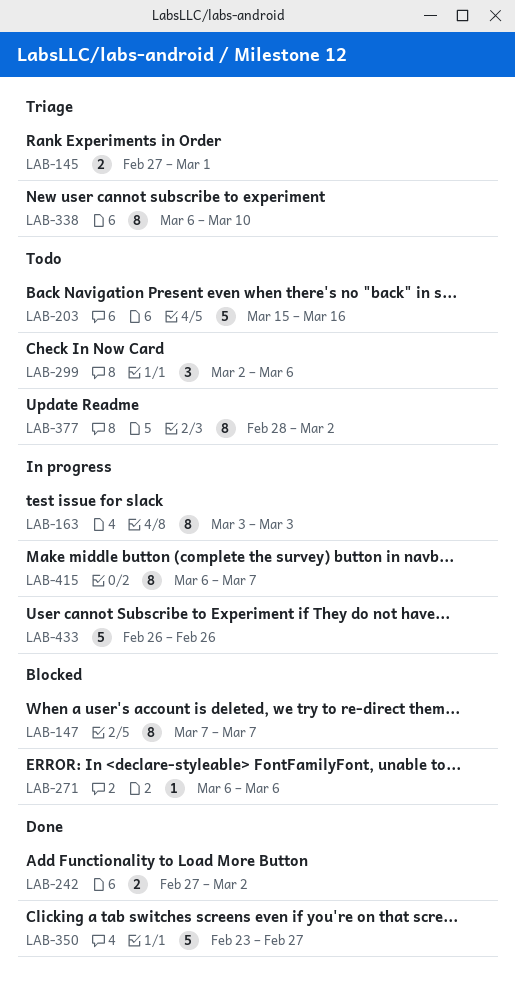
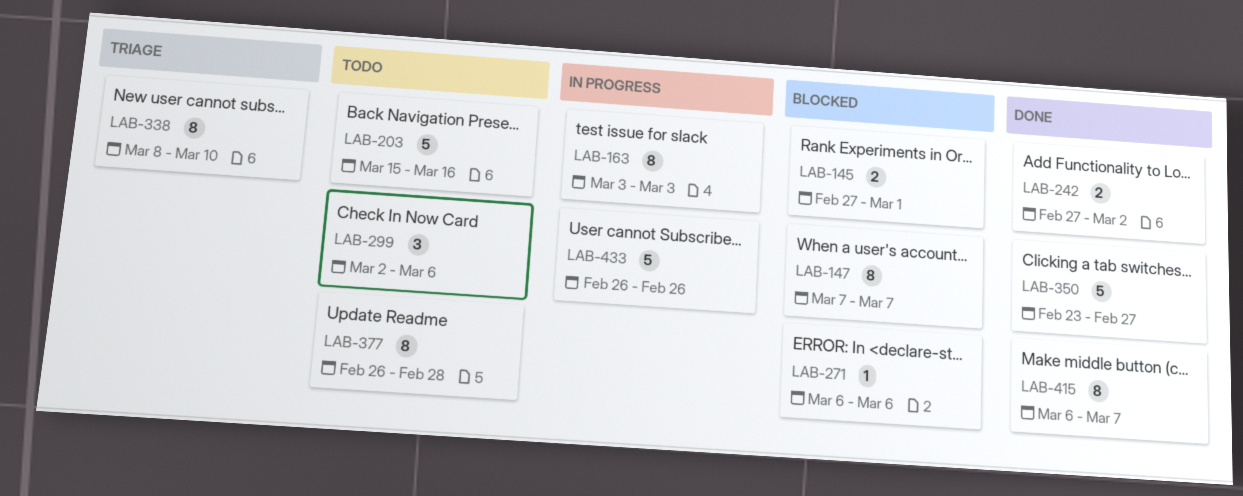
LAB-145, status: Triage -> Blocked
LAB-338, start: Mar 6 -> Mar 8
LAB-377, start: Feb 28 -> Feb 26
LAB-377, due: Mar 2 -> Feb 28
LAB-415, status: In progress -> Done

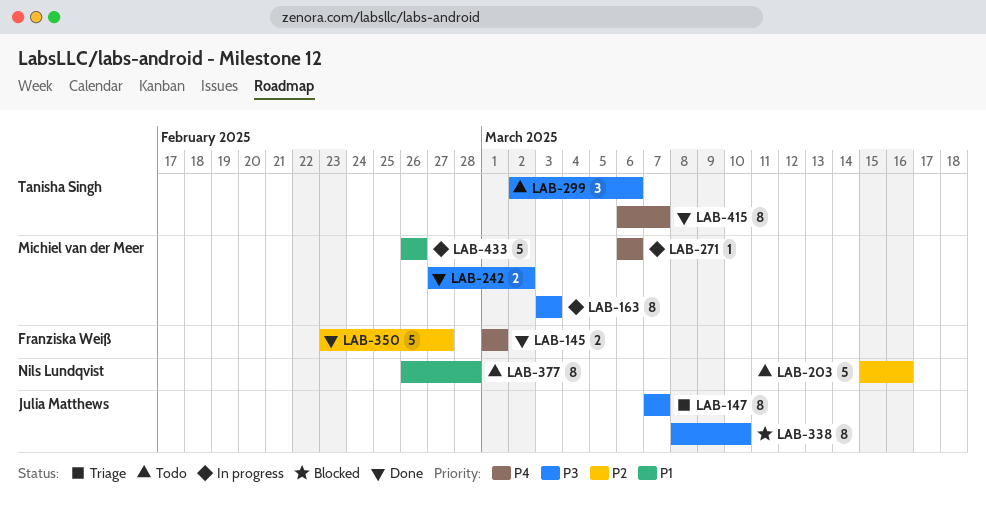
LAB-145, status: Blocked -> Done
LAB-145, start: Feb 27 -> Mar 1
LAB-147, status: Blocked -> Triage
LAB-271, status: Blocked -> In progress
LAB-338, status: Triage -> Blocked

